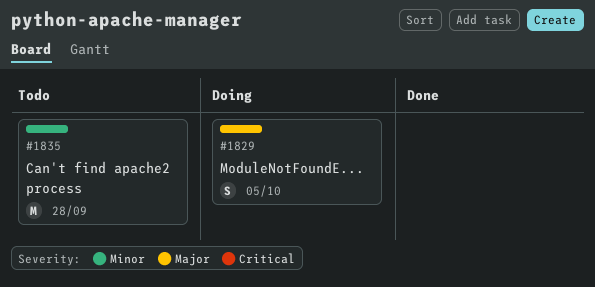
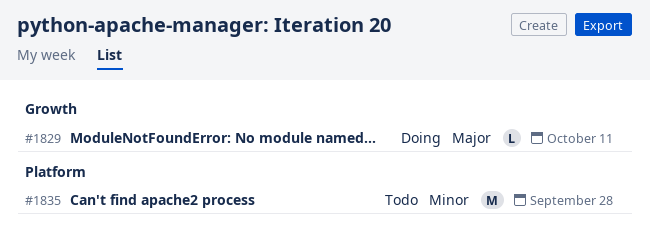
#1829, estimate: S -> L
#1829, due: Oct 5 -> Oct 11

